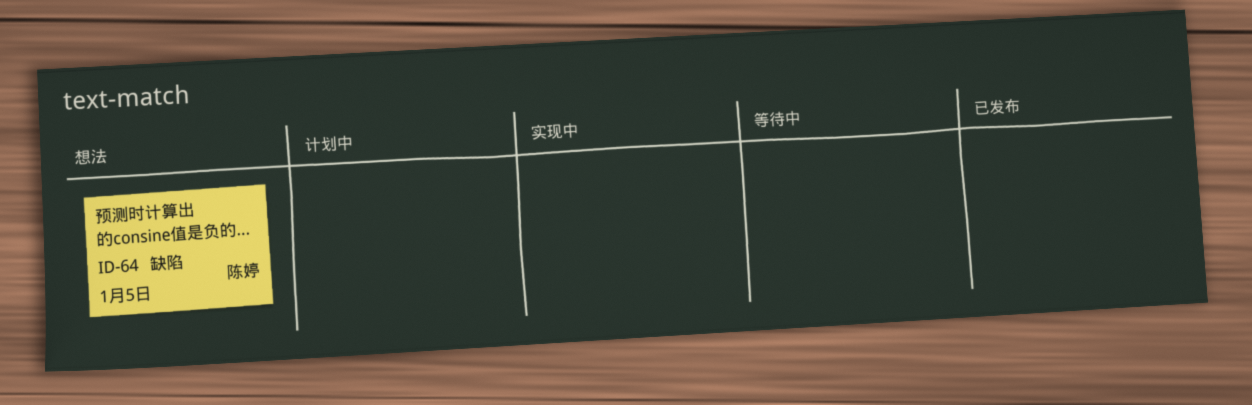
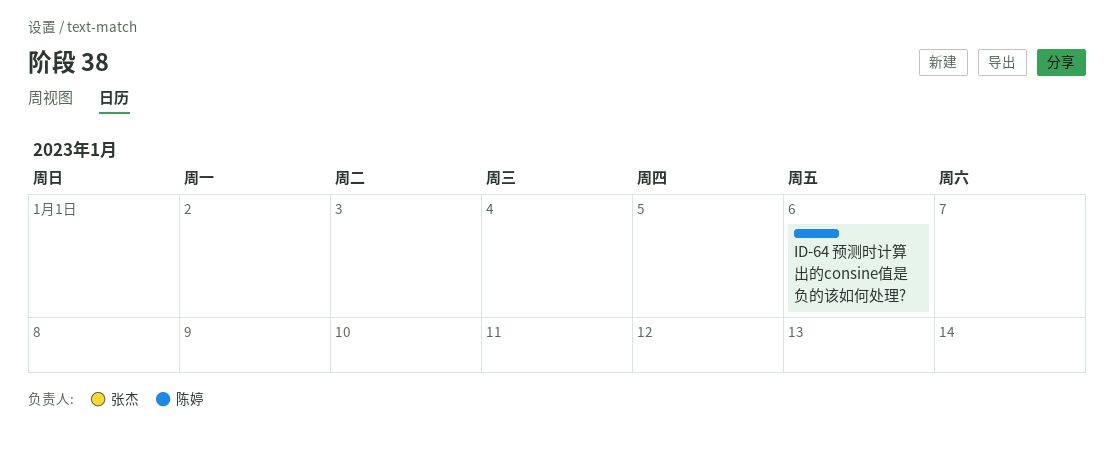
ID-64, due: Jan 5 -> Jan 6

